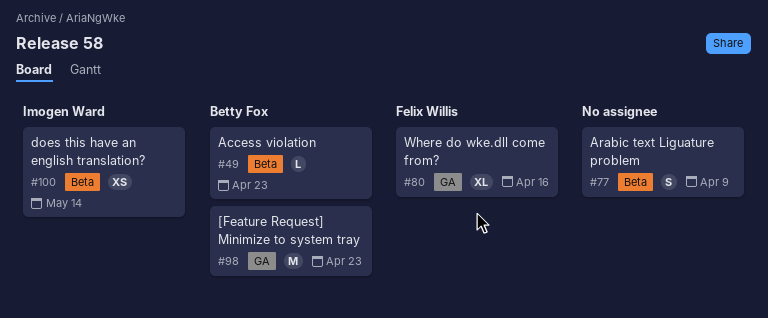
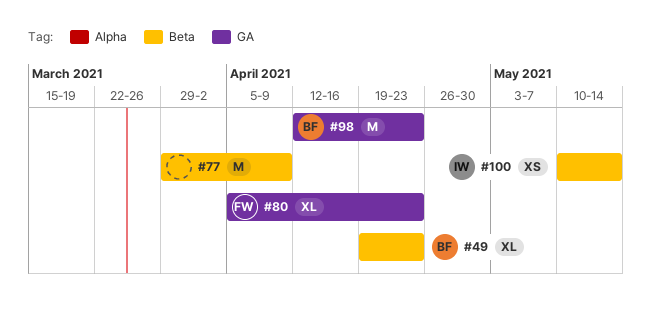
#49, estimate: L -> XL
#77, estimate: S -> M
#80, due: Apr 16 -> Apr 23

